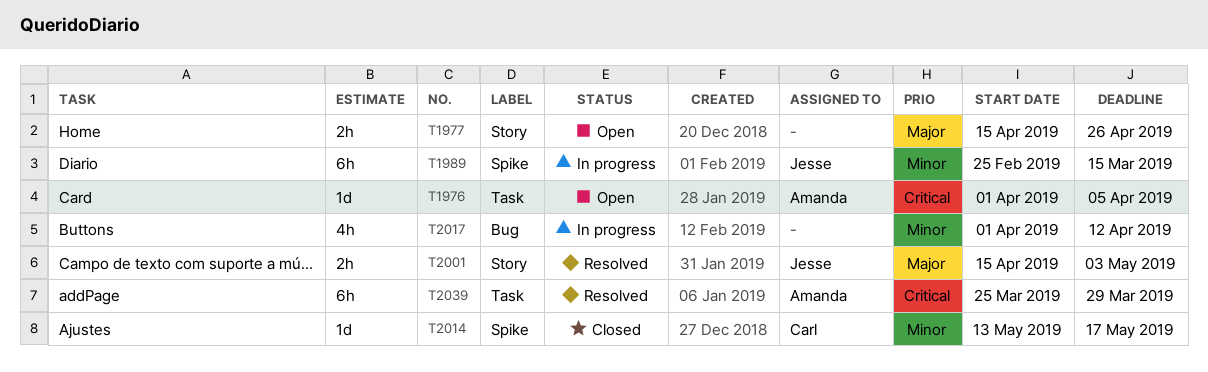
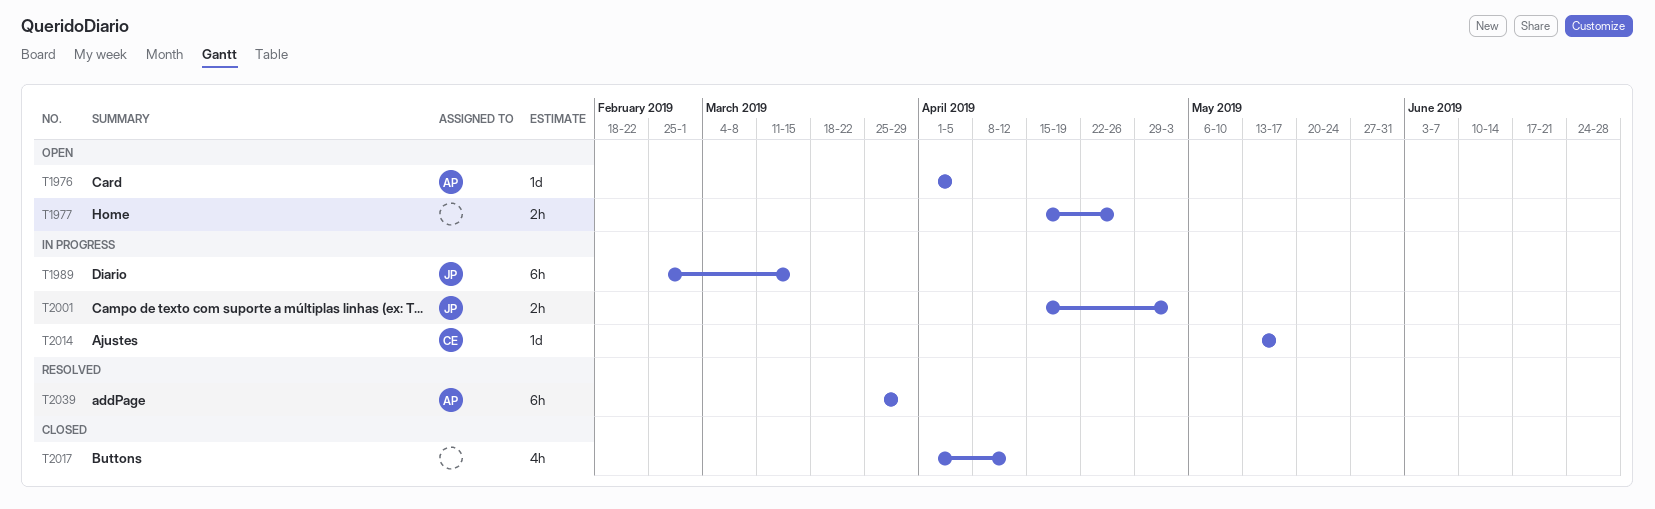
T2001, status: Resolved -> In progress
T2014, status: Closed -> In progress
T2017, status: In progress -> Closed

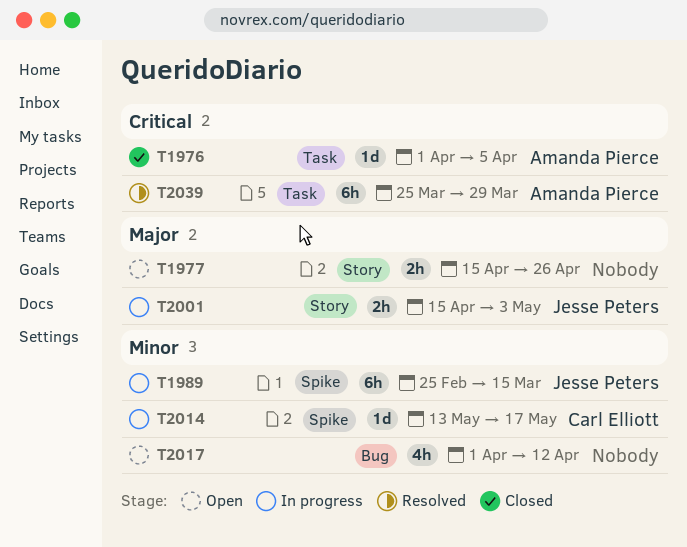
T1976, status: Open -> Closed
T2017, status: Closed -> Open

